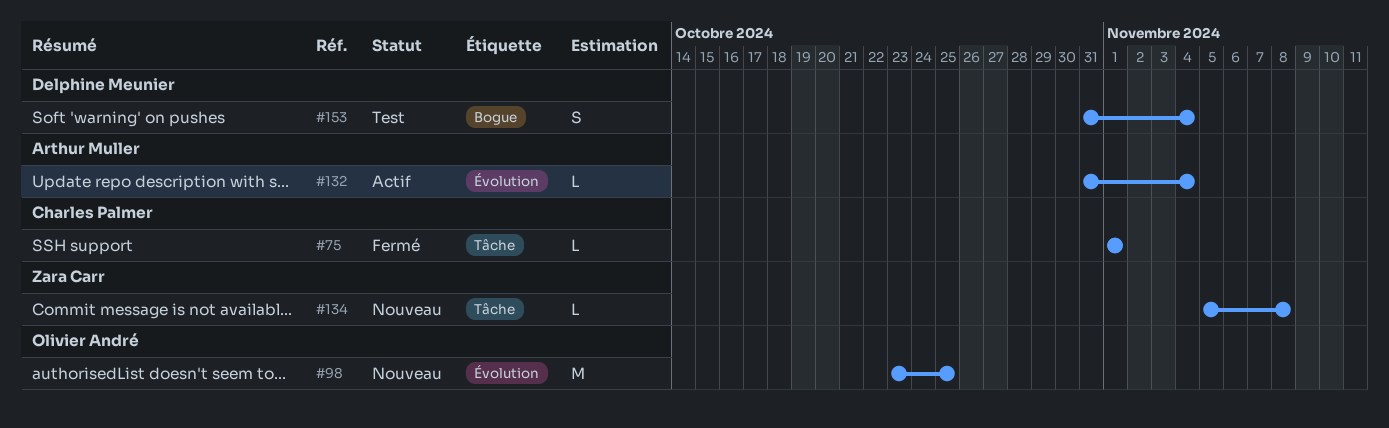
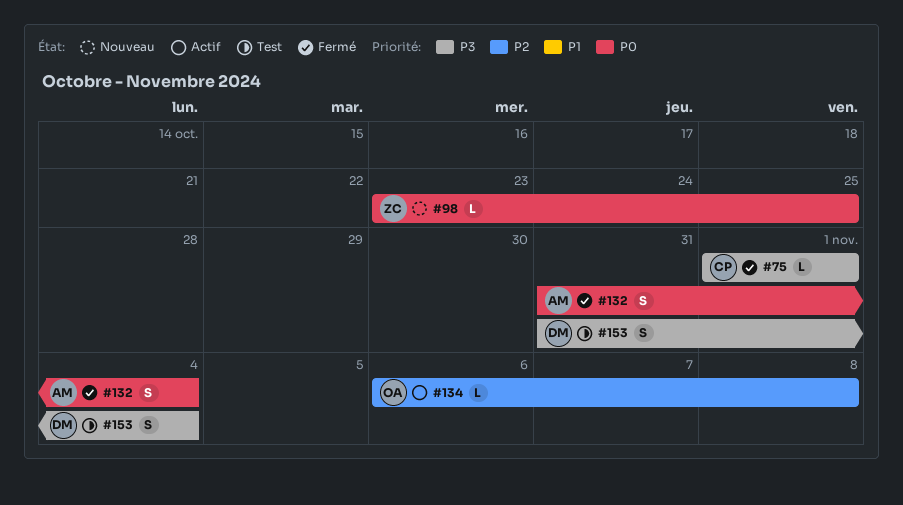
#98, owner: Olivier André -> Zara Carr
#98, estimate: M -> L
#132, status: Actif -> Fermé
#132, estimate: L -> S
#134, status: Nouveau -> Actif
#134, owner: Zara Carr -> Olivier André
#134, start: Nov 5 -> Nov 6

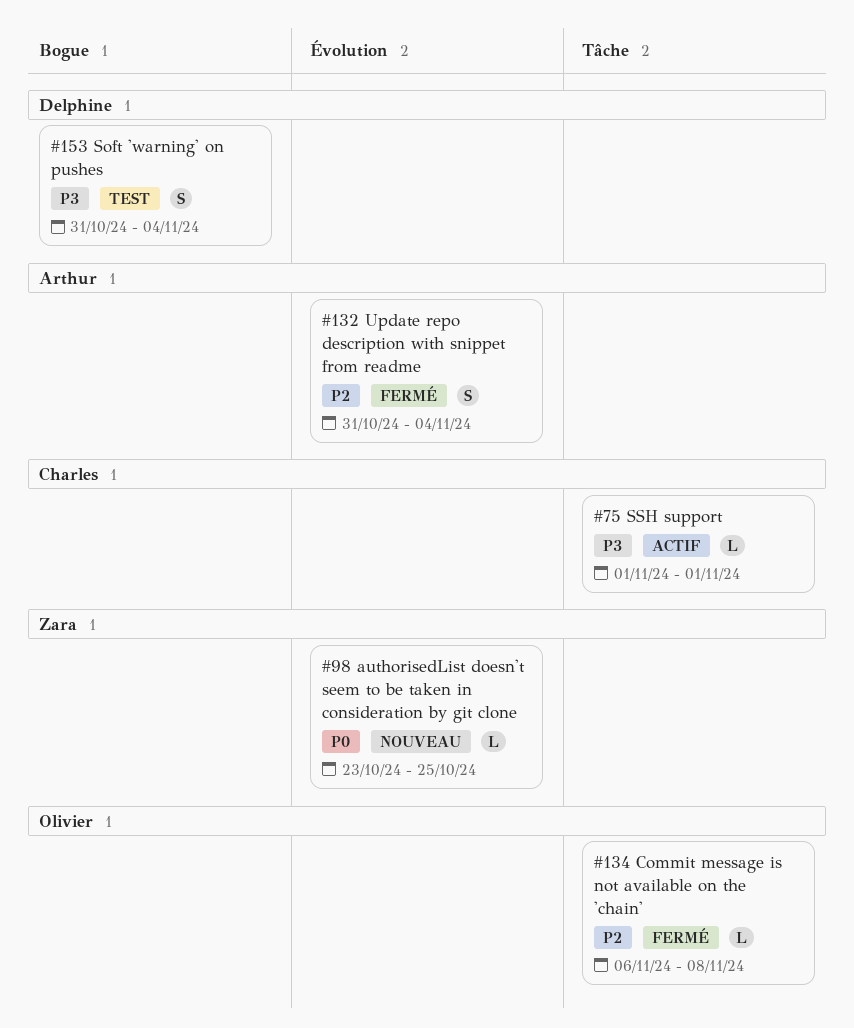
#75, status: Fermé -> Actif
#132, priority: P0 -> P2
#134, status: Actif -> Fermé

